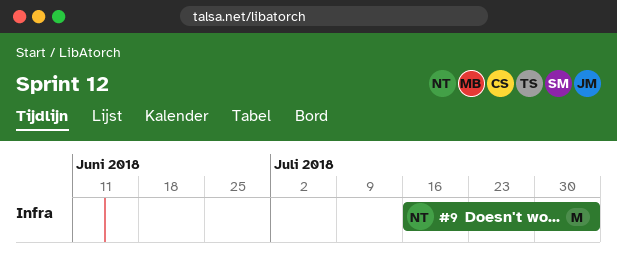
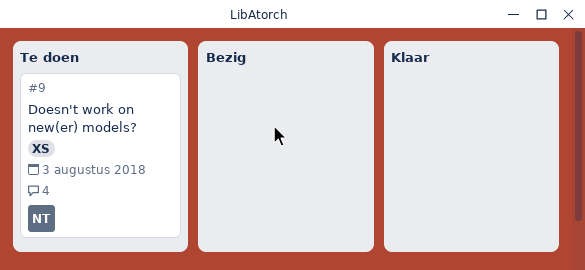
#9, estimate: M -> XS

